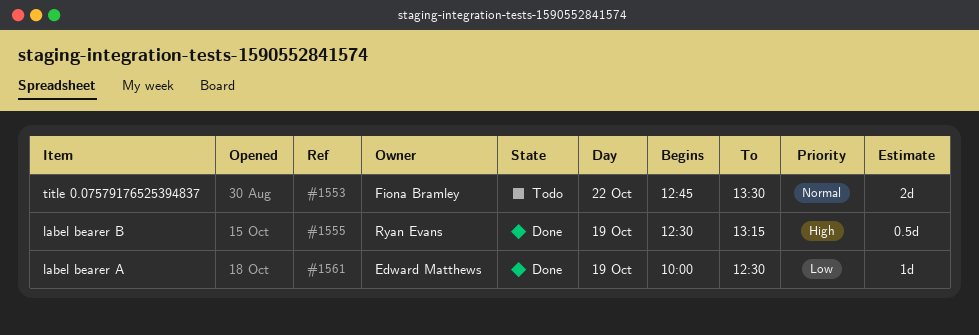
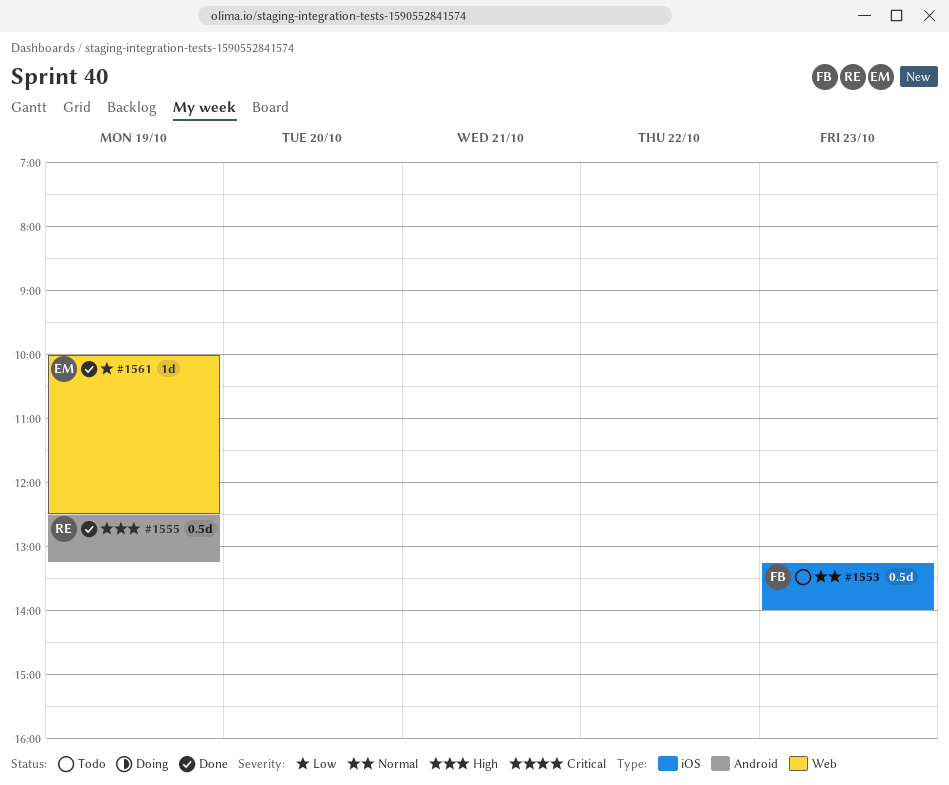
#1553, estimate: 2d -> 0.5d
#1553, day: Oct 22 -> Oct 23
#1553, begins: 12:45 -> 13:15
#1553, ends: 13:30 -> 14:00

